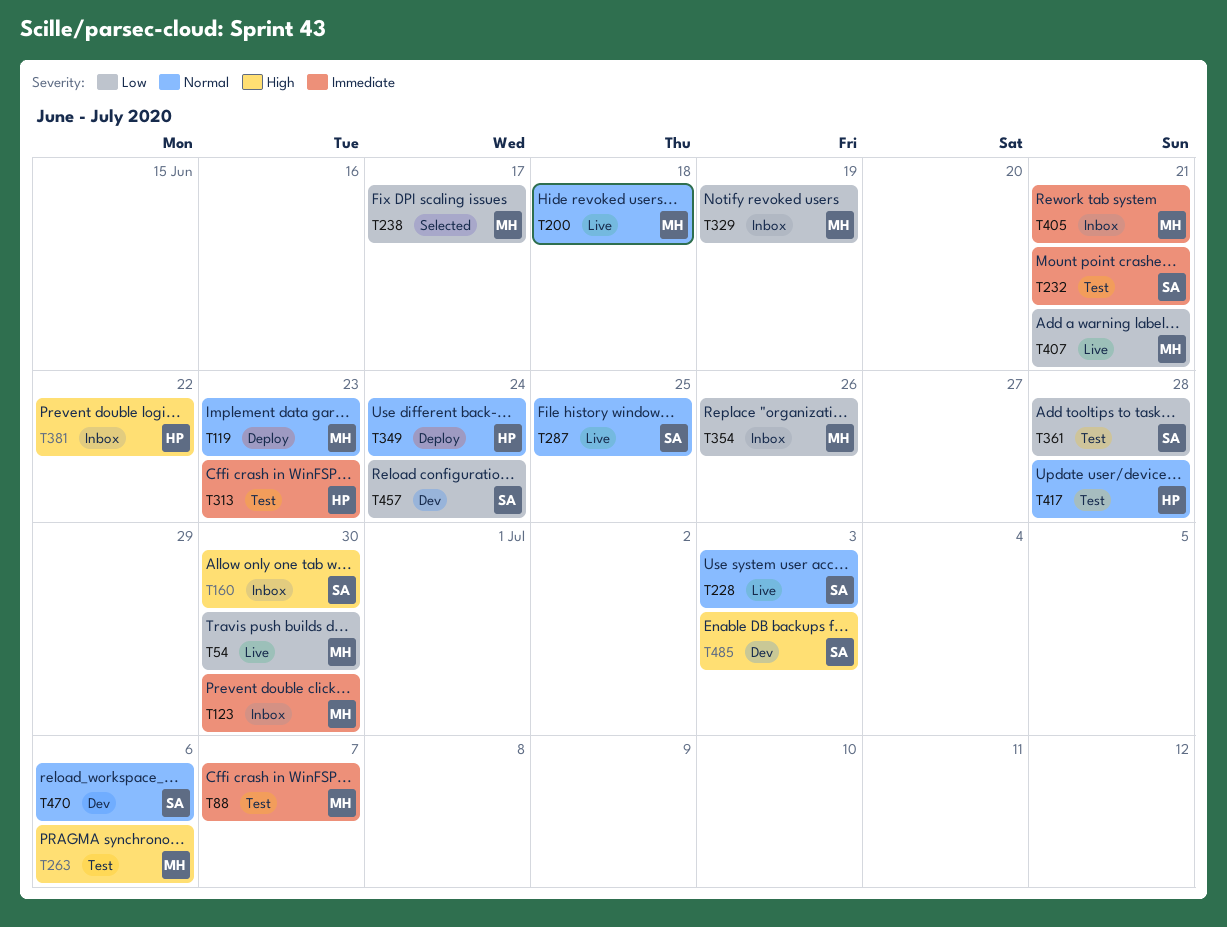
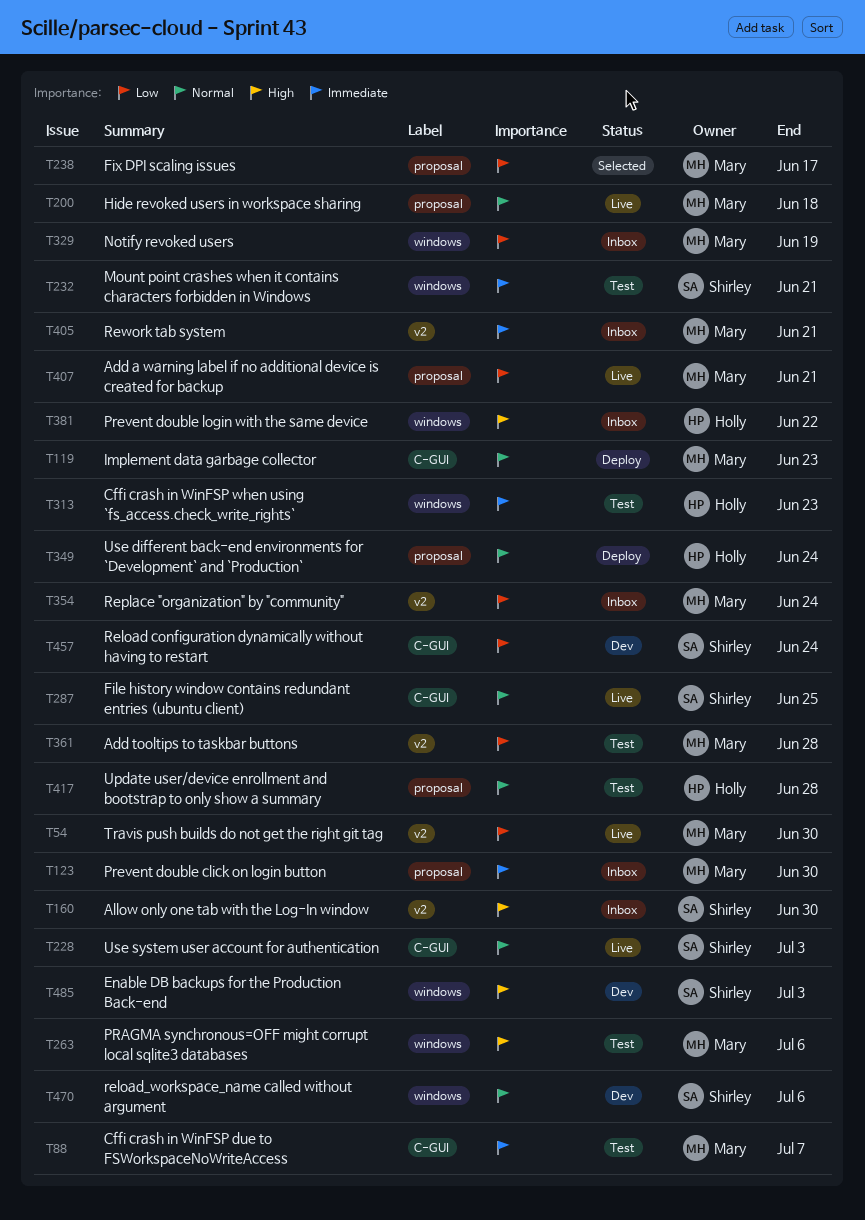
T354, due: Jun 26 -> Jun 24
T361, owner: Shirley -> Mary

